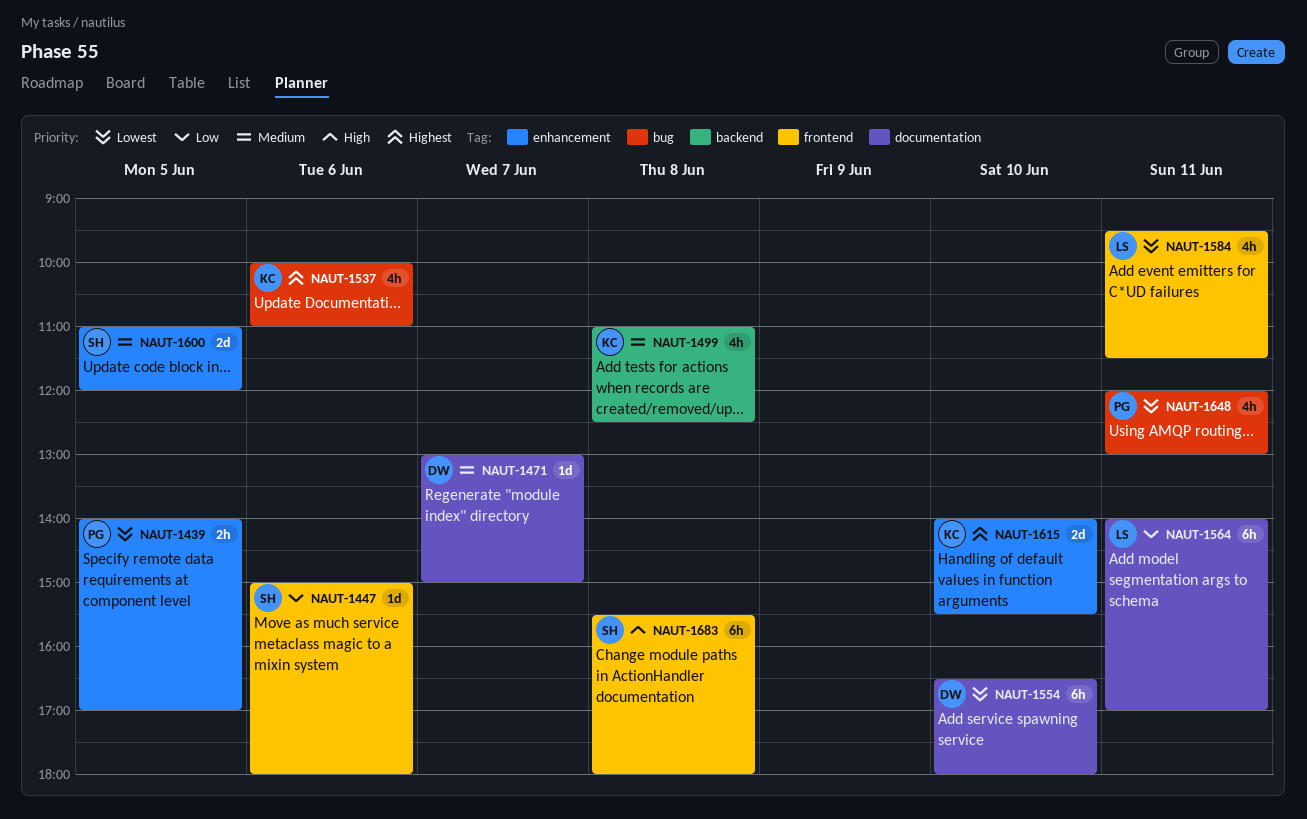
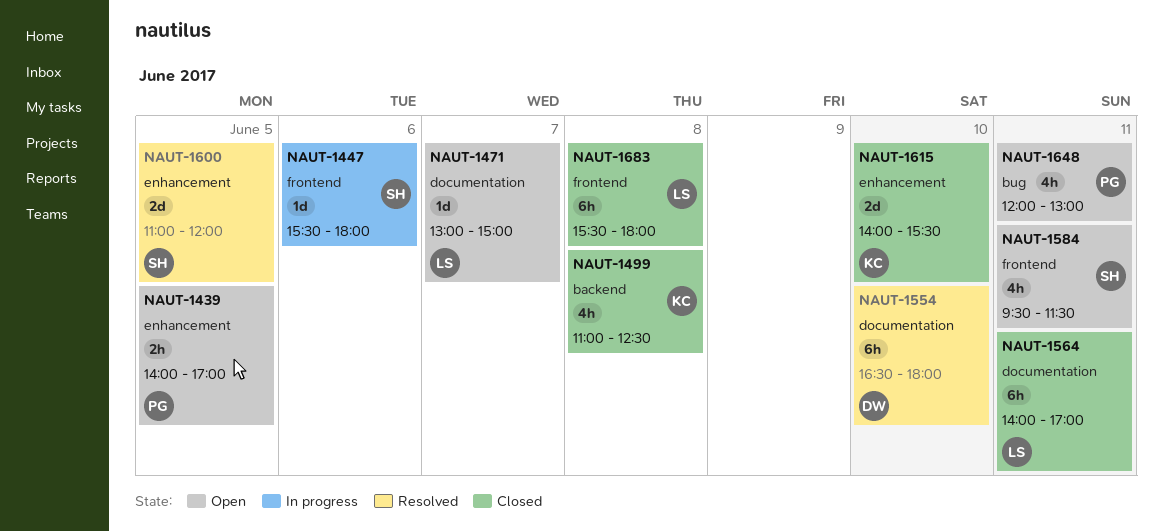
NAUT-1447, begins: 15:00 -> 15:30
NAUT-1471, owner: DW -> LS
NAUT-1537: present -> none
NAUT-1584, owner: LS -> SH
NAUT-1683, owner: SH -> LS

